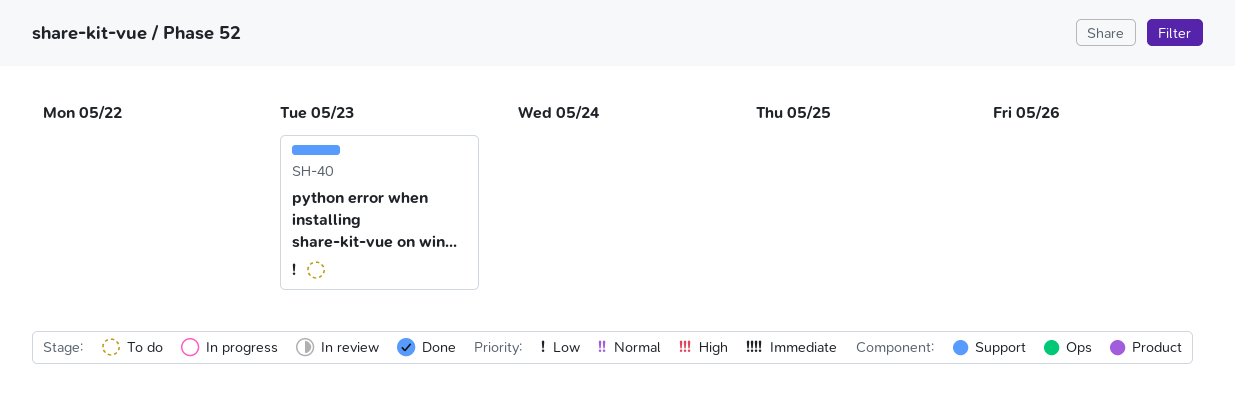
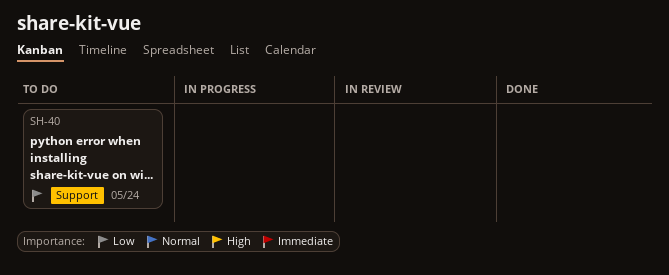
SH-40, due: May 23 -> May 24

